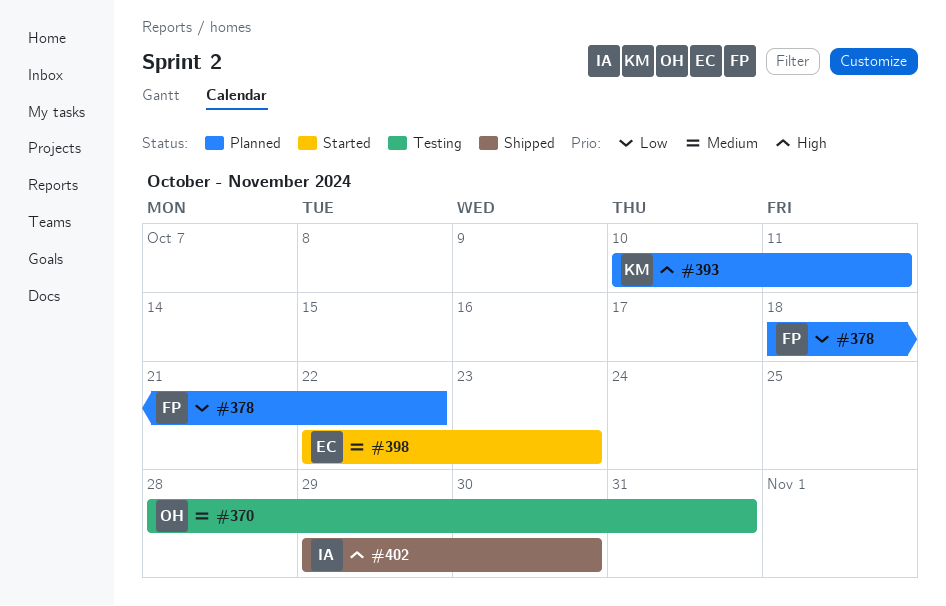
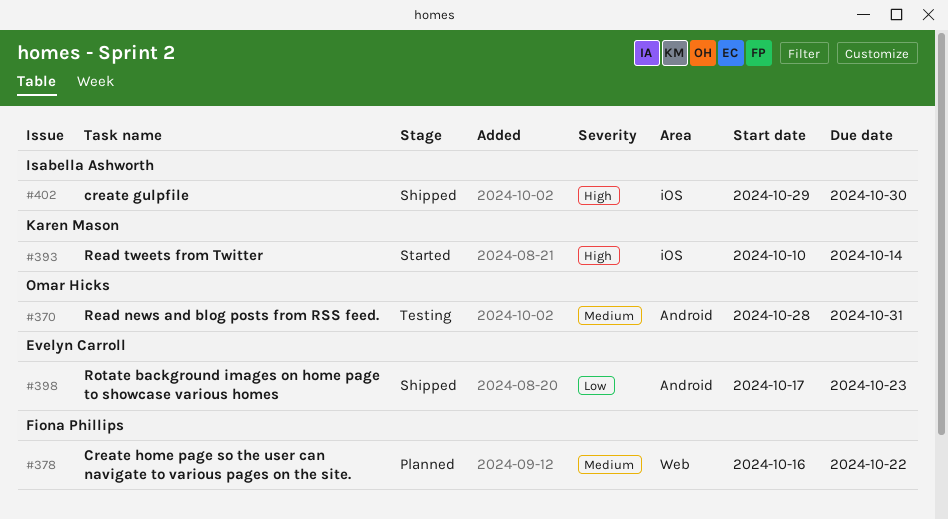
#378, priority: Low -> Medium
#378, start: Oct 18 -> Oct 16
#393, status: Planned -> Started
#393, due: Oct 11 -> Oct 14
#398, status: Started -> Shipped
#398, priority: Medium -> Low
#398, start: Oct 22 -> Oct 17

